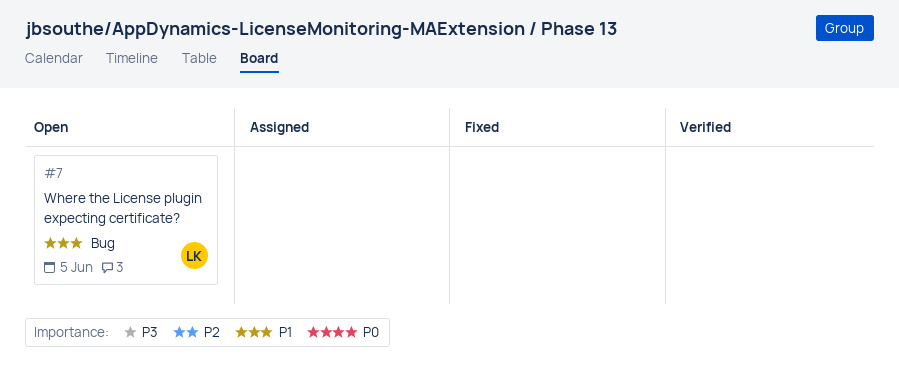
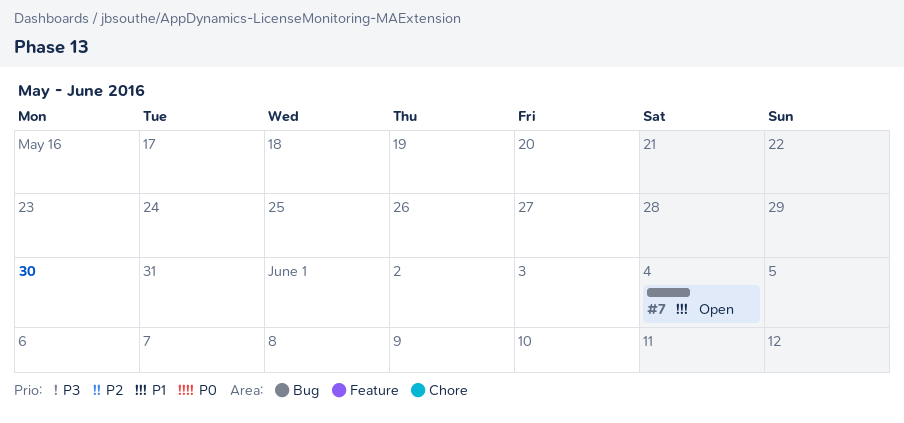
#7, due: Jun 5 -> Jun 4

